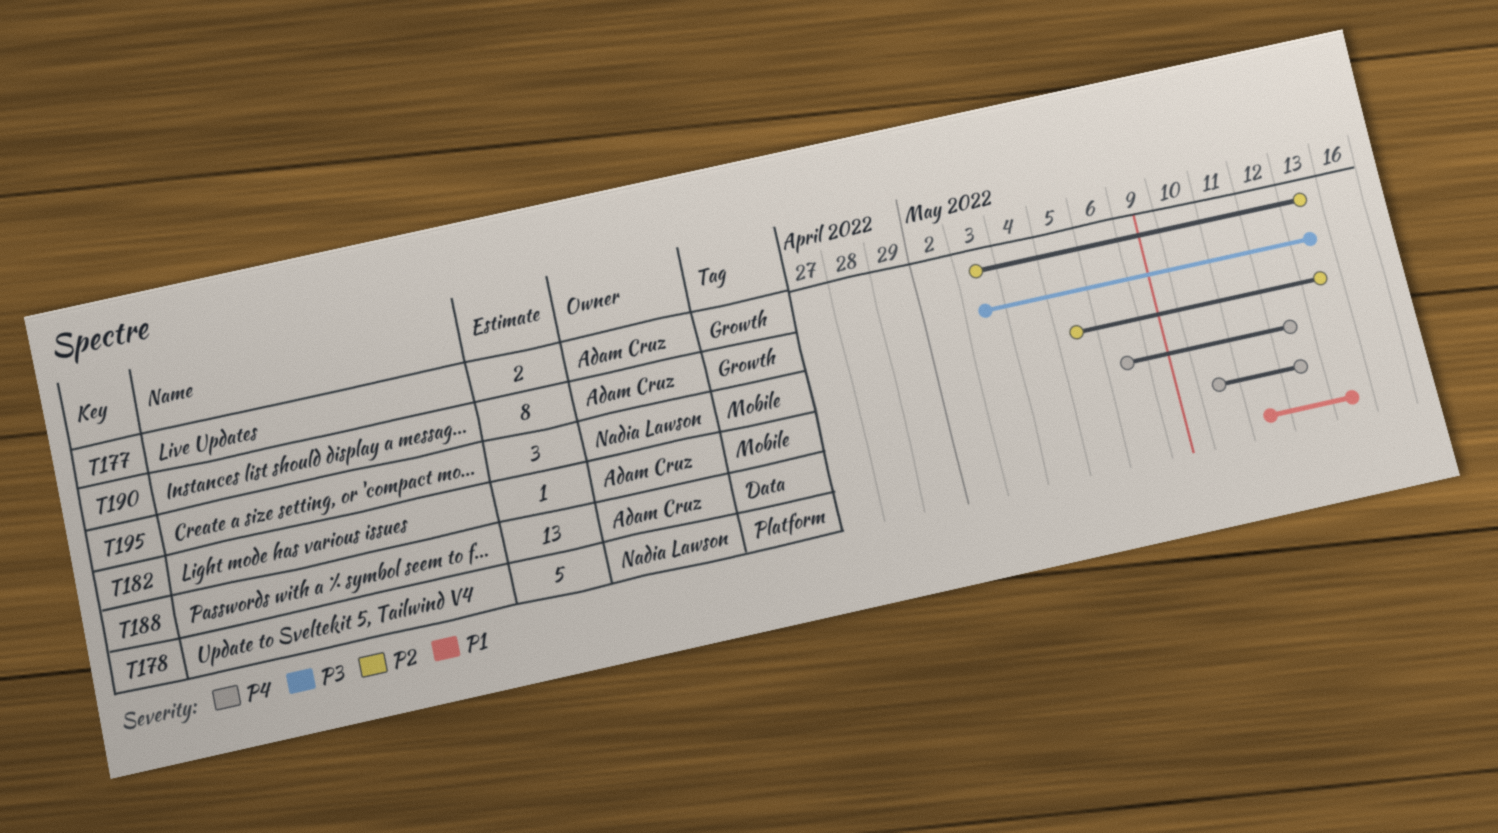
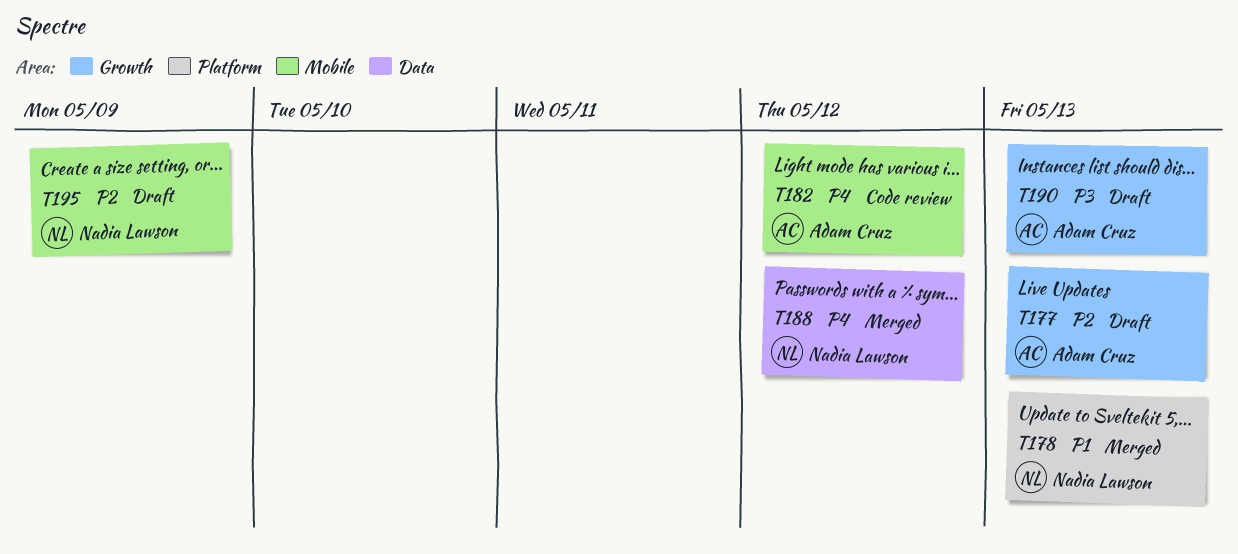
T188, owner: Adam Cruz -> Nadia Lawson
T195, due: May 13 -> May 9

